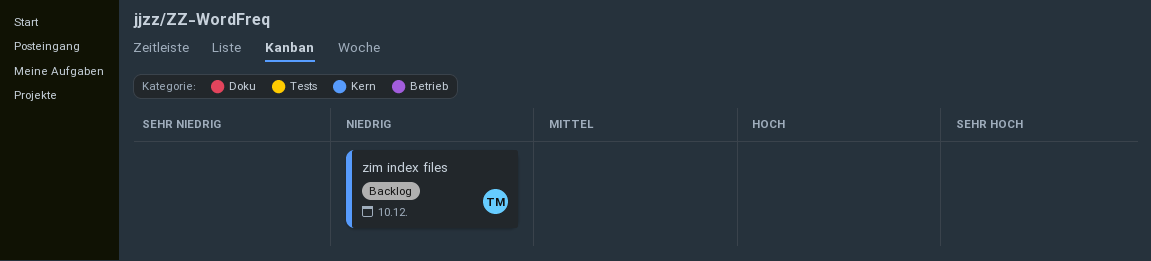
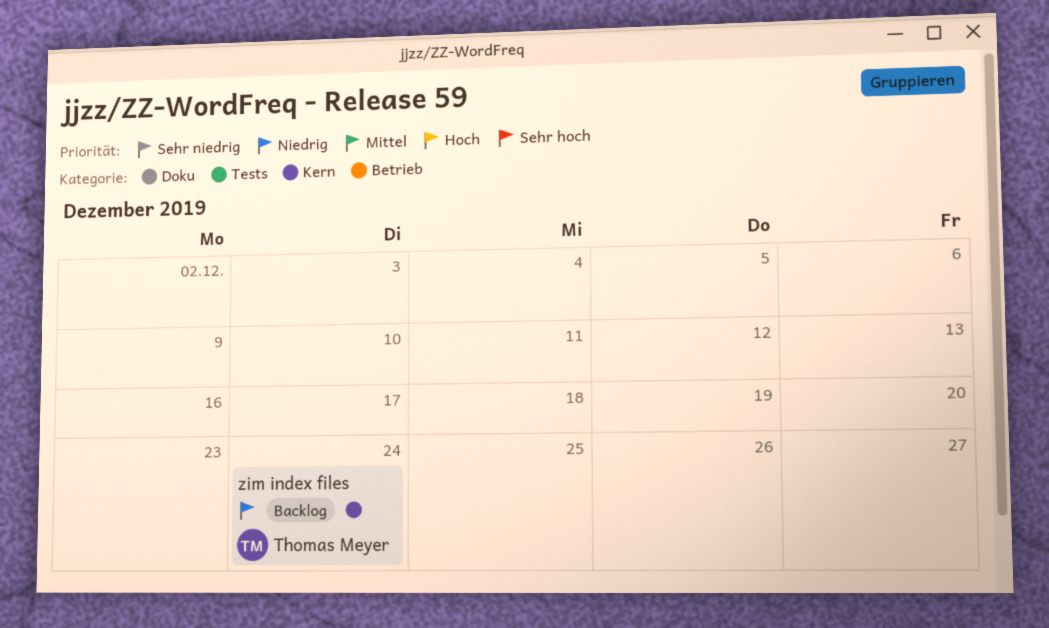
zim index files, due: Dec 10 -> Dec 24

